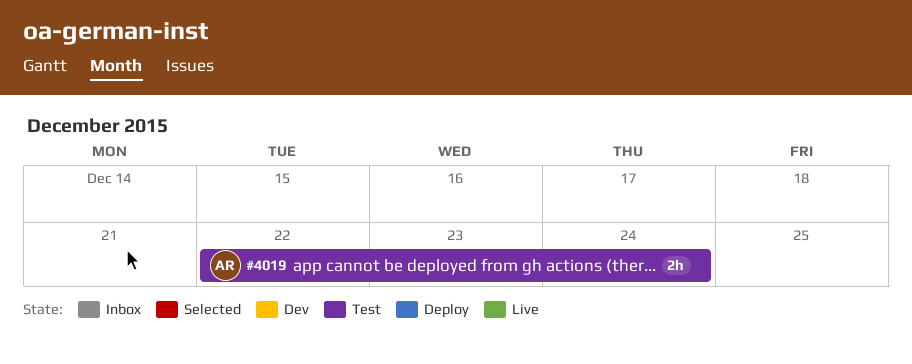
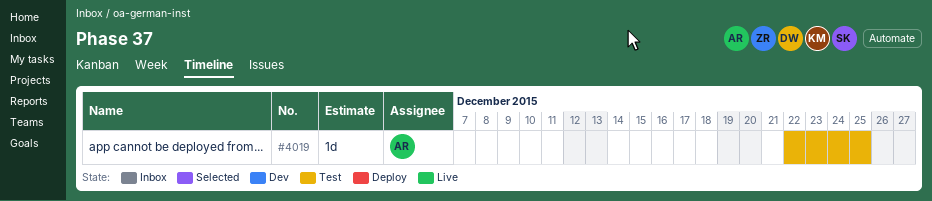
#4019, estimate: 2h -> 1d
#4019, due: Dec 24 -> Dec 25

